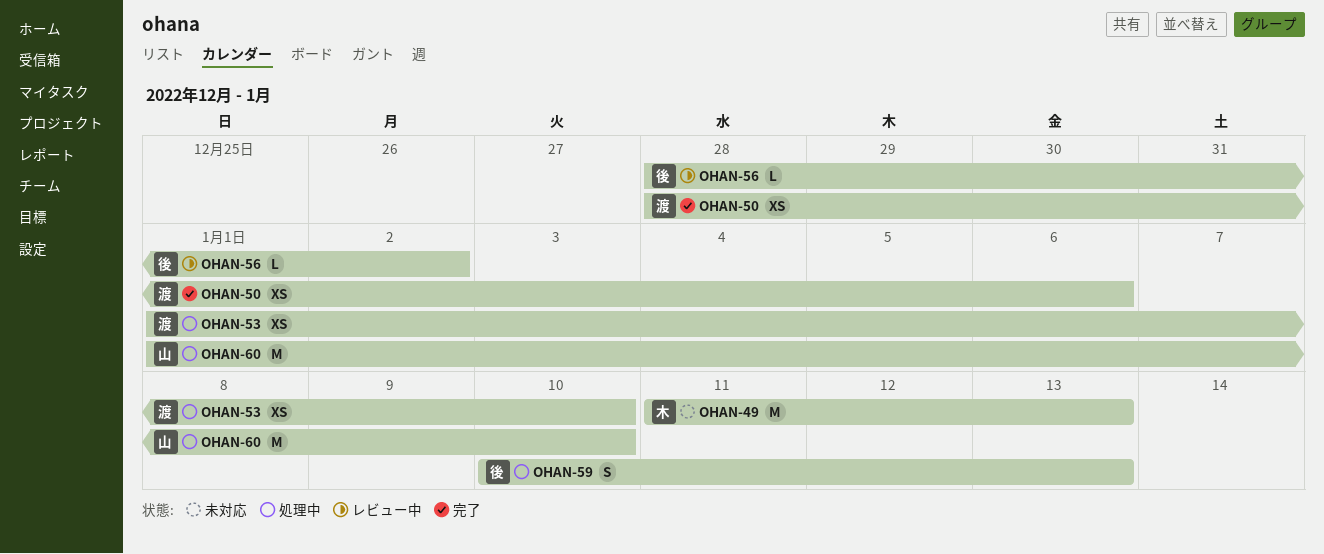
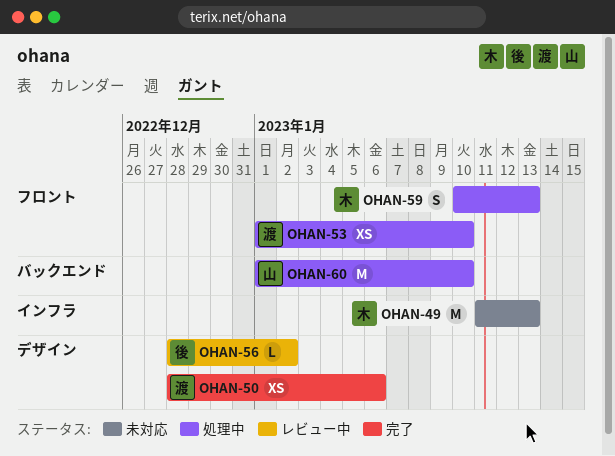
OHAN-59, owner: 後 -> 木

